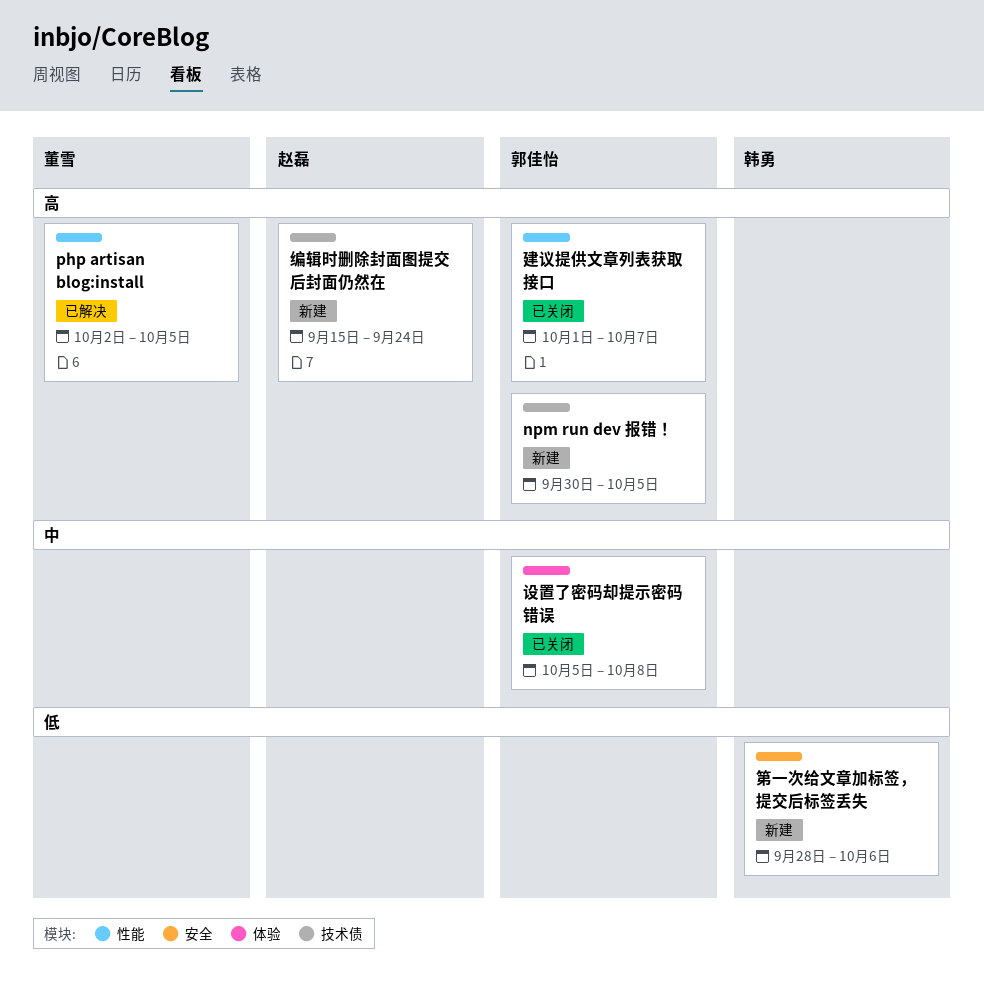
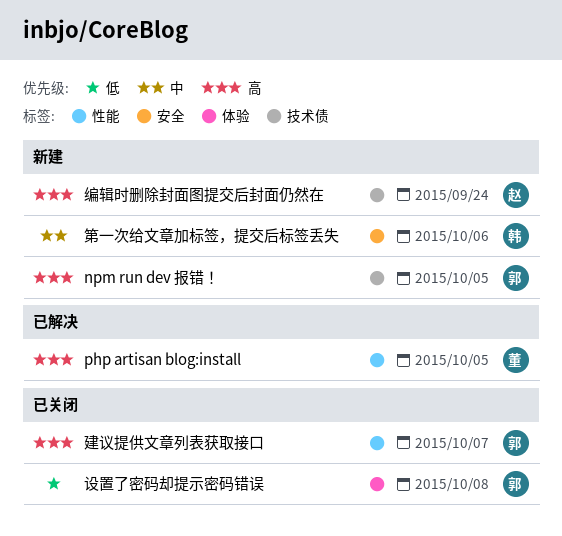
第一次给文章加标签，提交后标签丢失, priority: 低 -> 中
设置了密码却提示密码错误, priority: 中 -> 低

